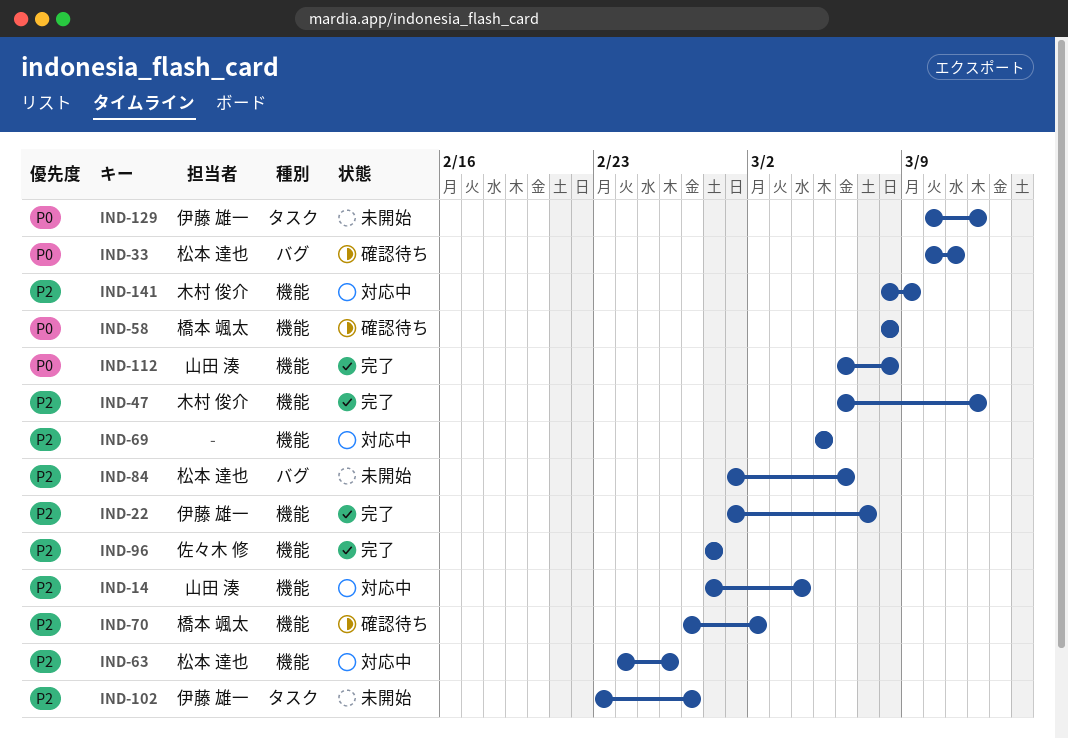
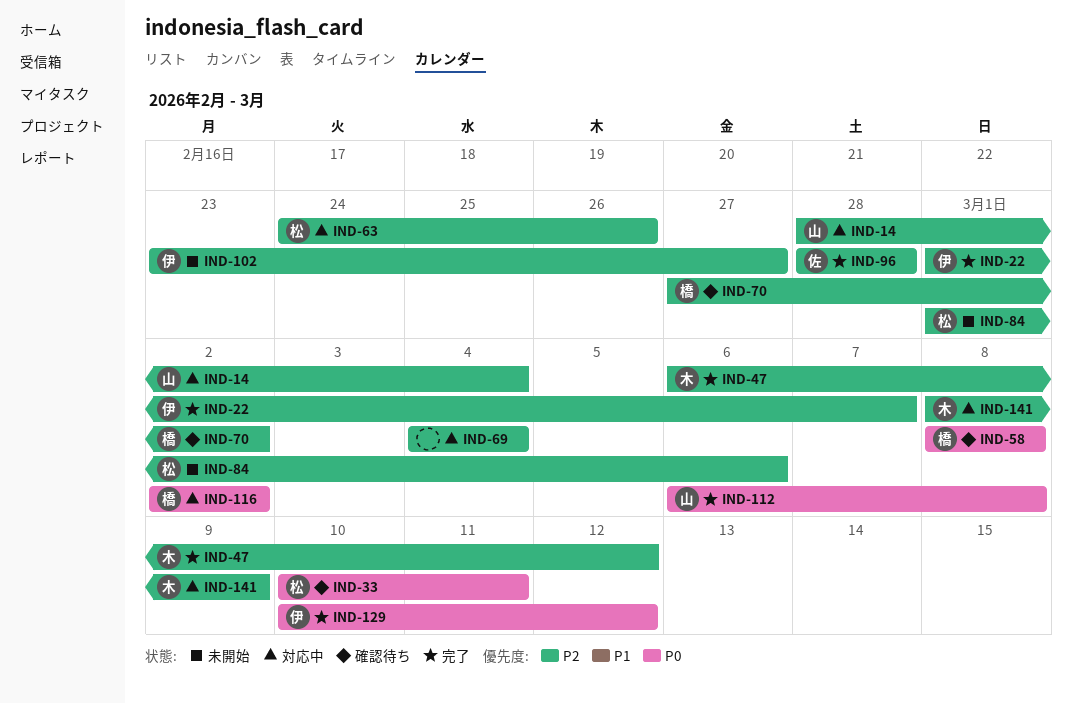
IND-69, start: Mar 5 -> Mar 4
IND-69, due: Mar 5 -> Mar 4
IND-116: none -> present
IND-129, status: 未開始 -> 完了

